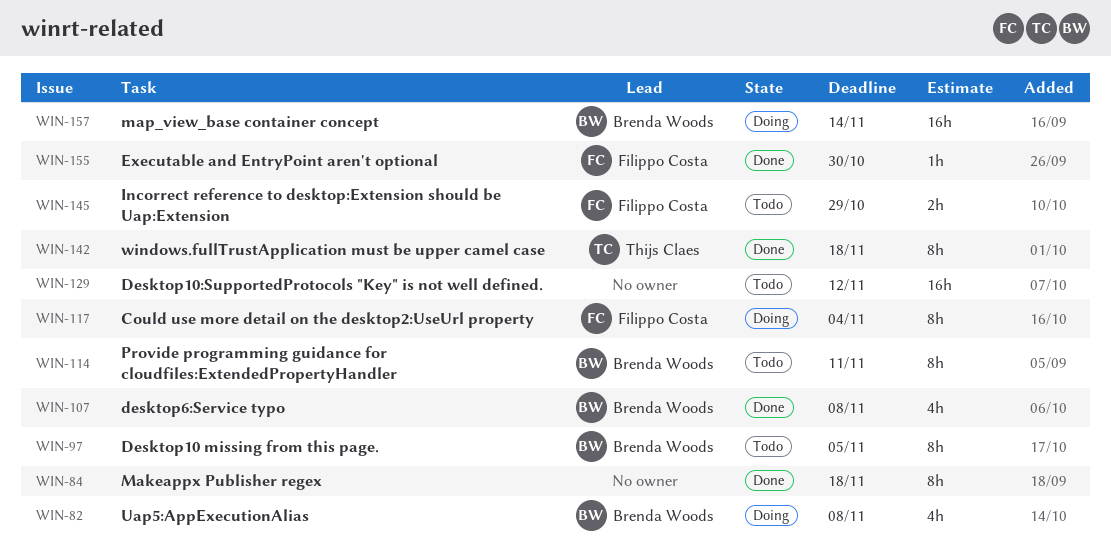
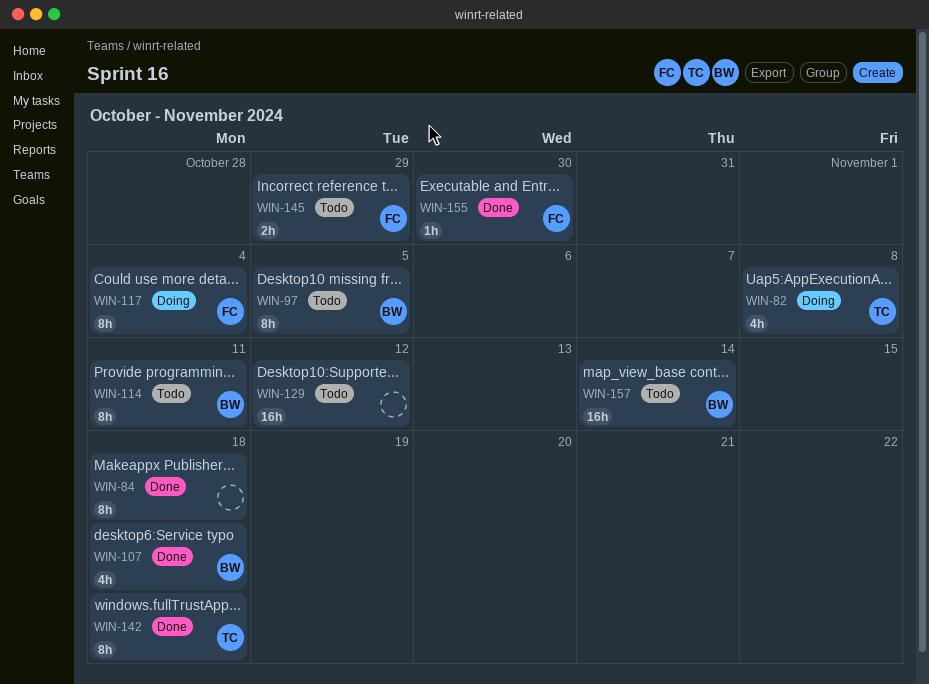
WIN-82, owner: Brenda Woods -> Thijs Claes
WIN-107, due: Nov 8 -> Nov 18
WIN-157, status: Doing -> Todo

